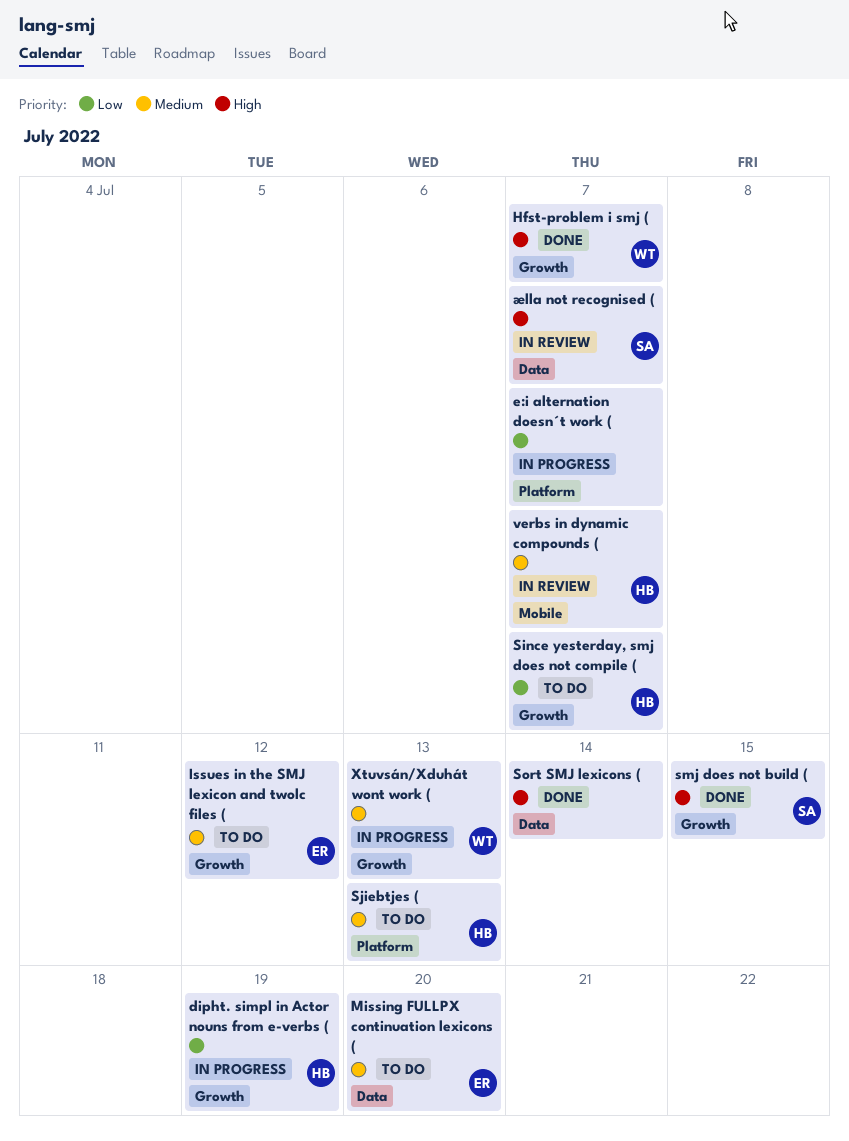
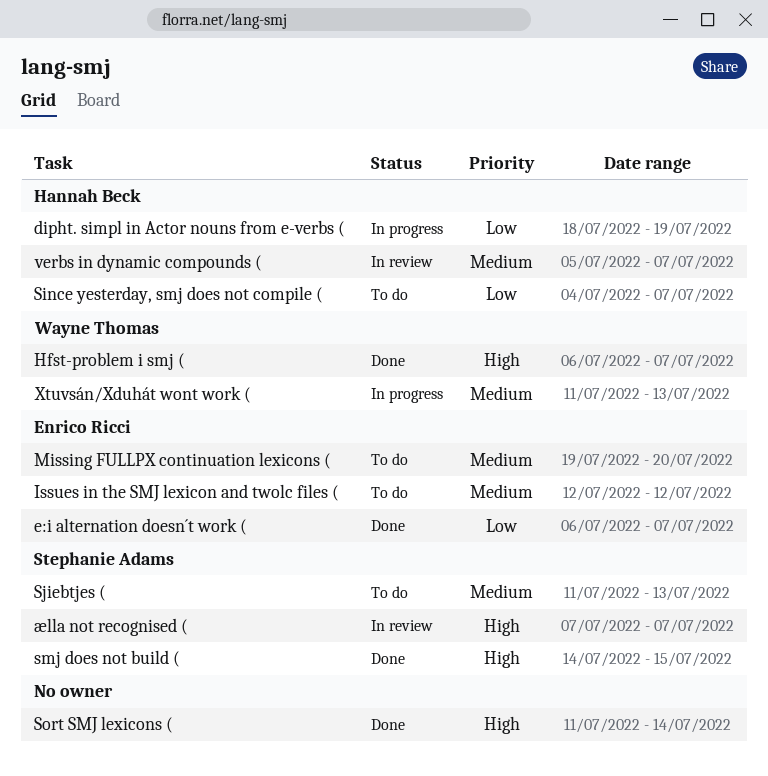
e:i alternation doesn´t work (, status: In progress -> Done
e:i alternation doesn´t work (, owner: none -> Enrico Ricci
Sjiebtjes (, owner: Hannah Beck -> Stephanie Adams

